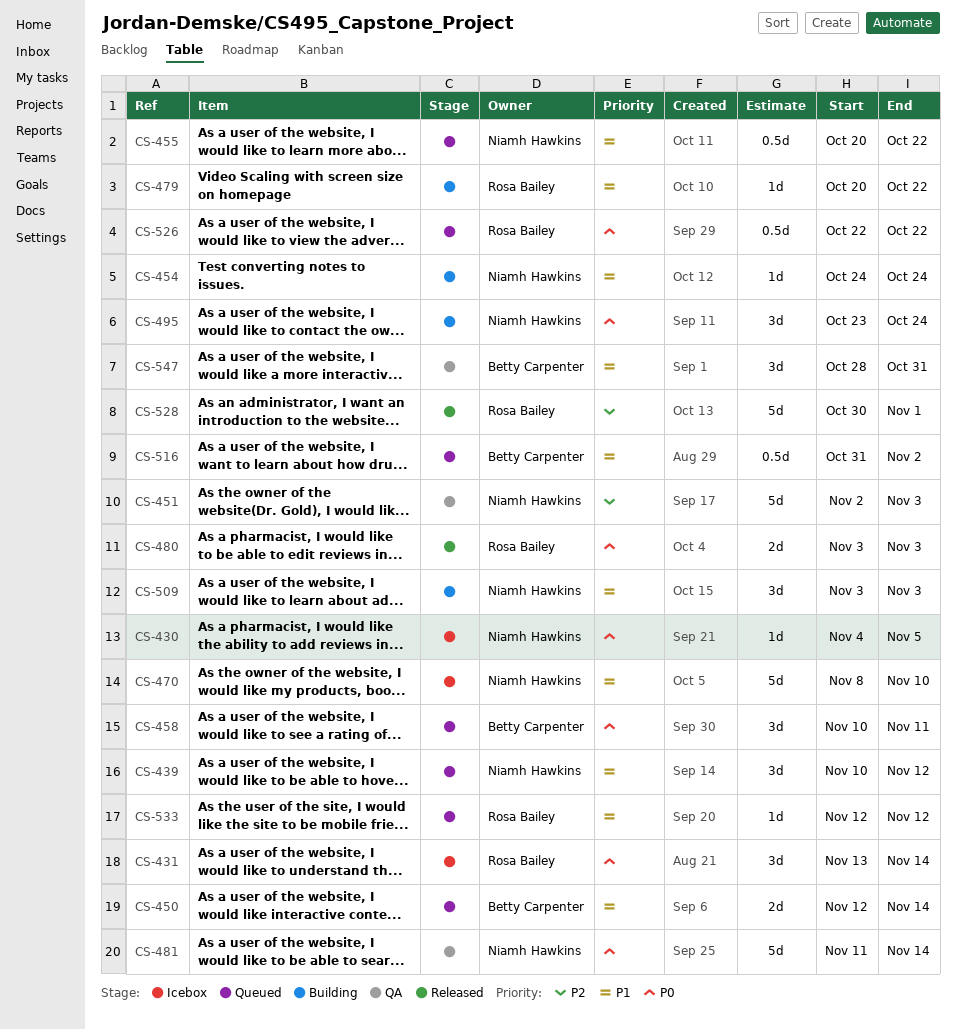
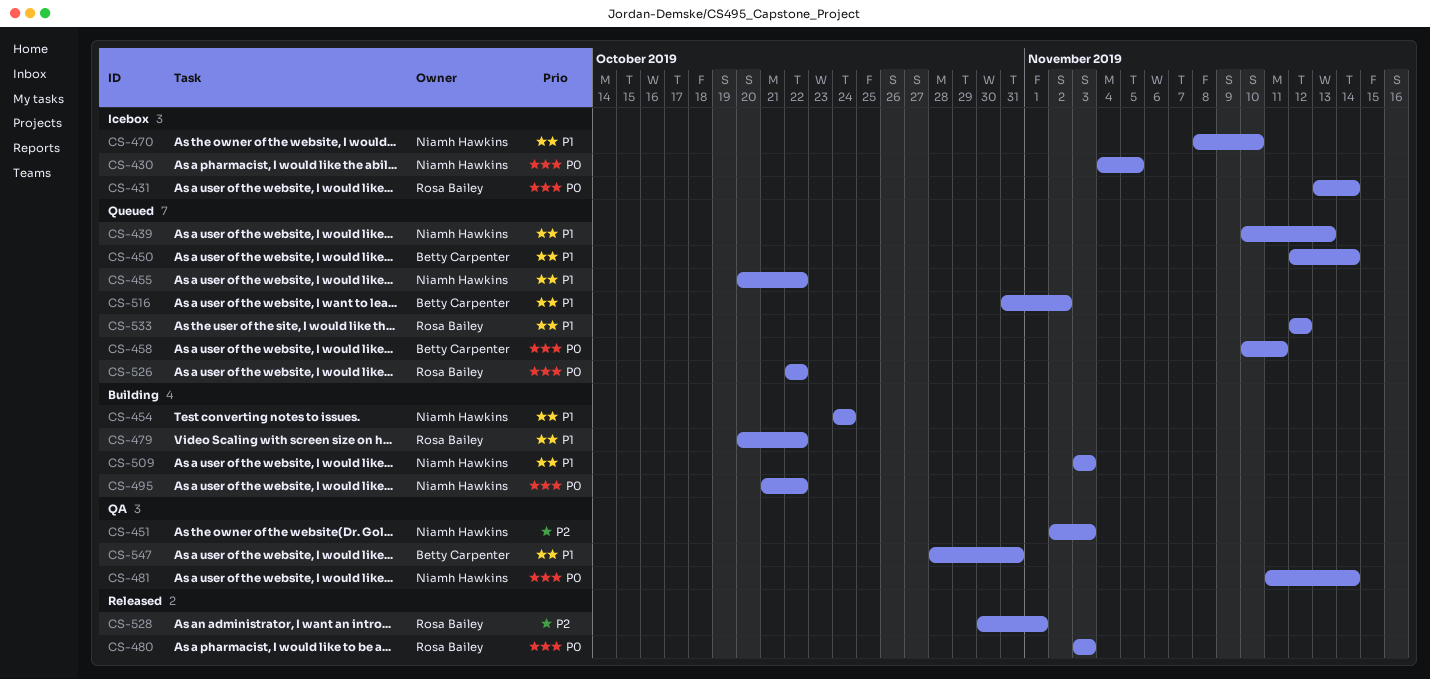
CS-439, due: Nov 12 -> Nov 13
CS-495, start: Oct 23 -> Oct 21
CS-495, due: Oct 24 -> Oct 22

